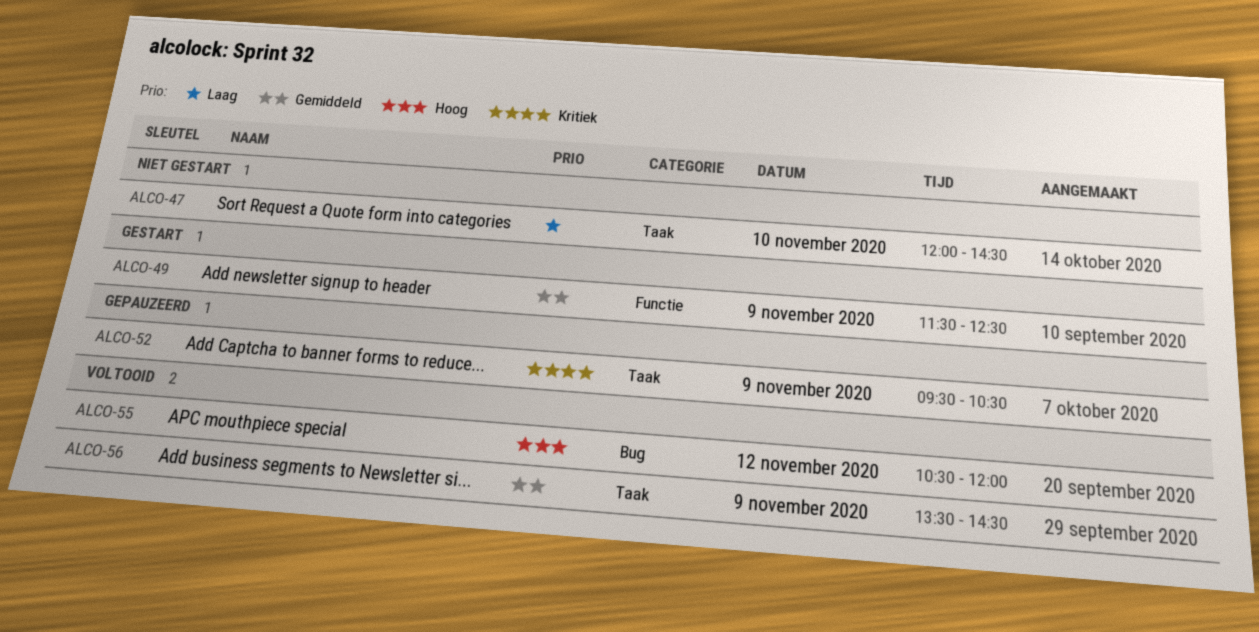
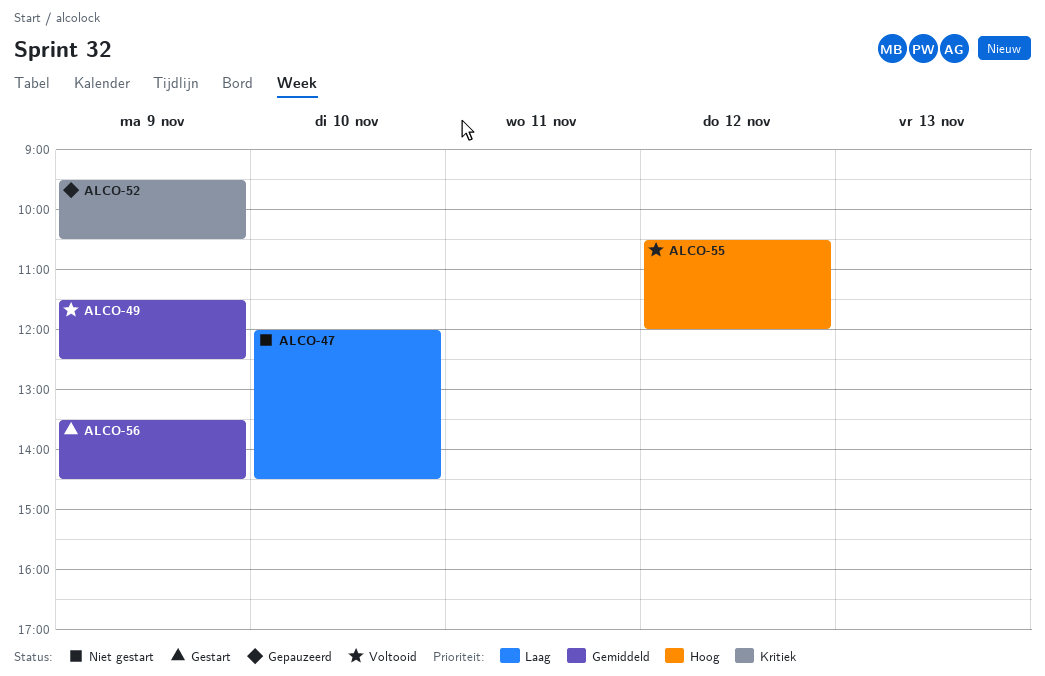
ALCO-49, status: Gestart -> Voltooid
ALCO-56, status: Voltooid -> Gestart

